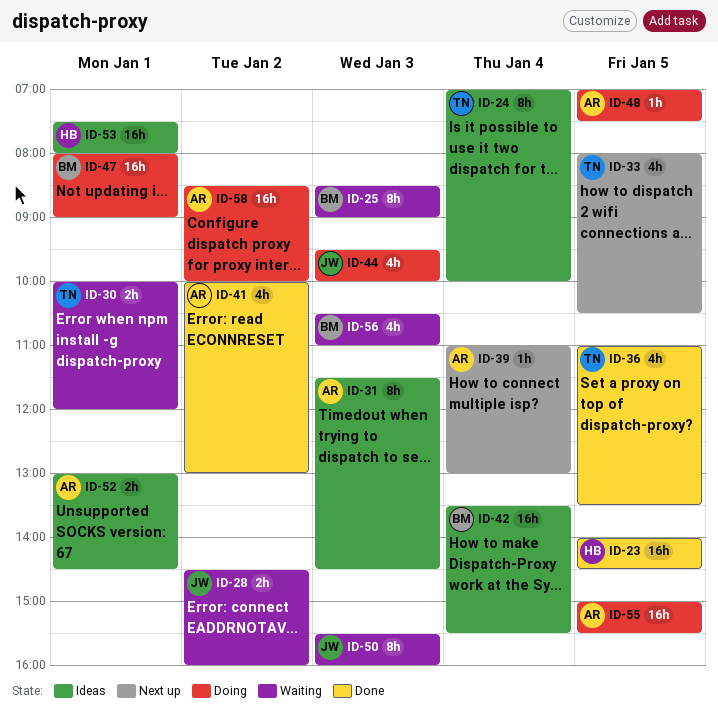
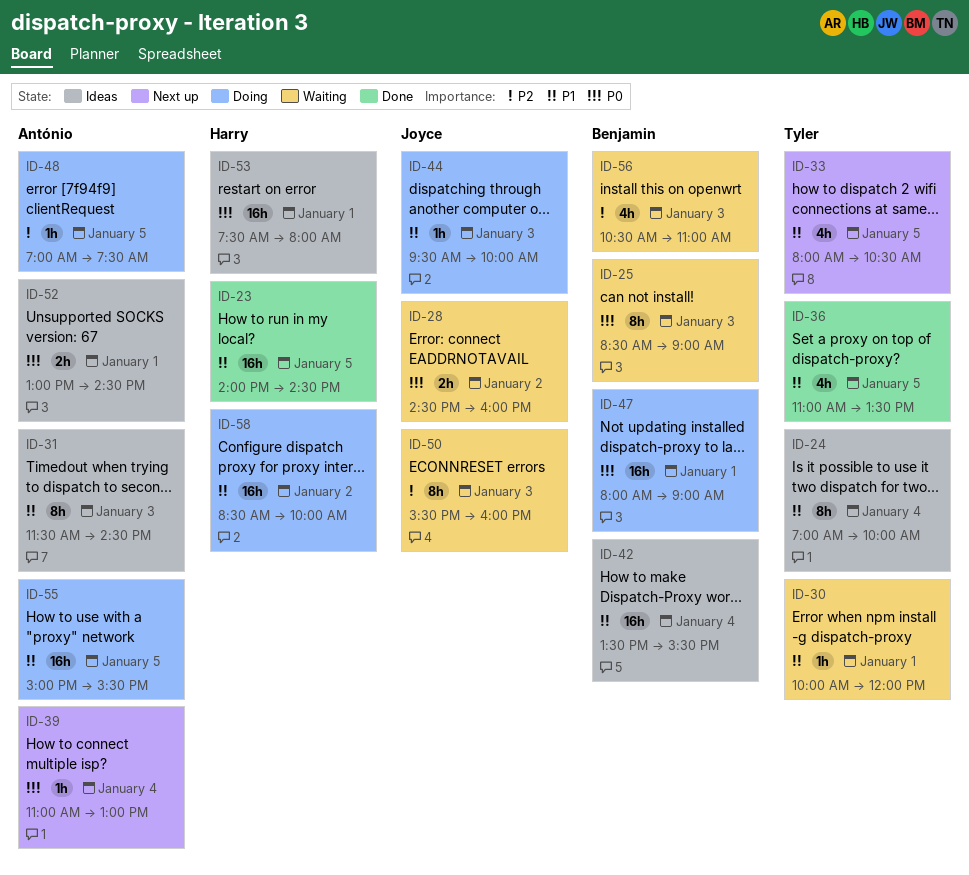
ID-30, estimate: 2h -> 1h
ID-41: present -> none
ID-44, estimate: 4h -> 1h
ID-58, owner: António -> Harry

